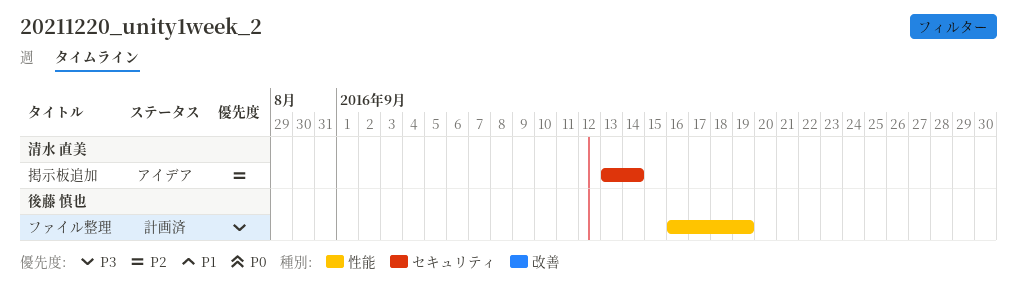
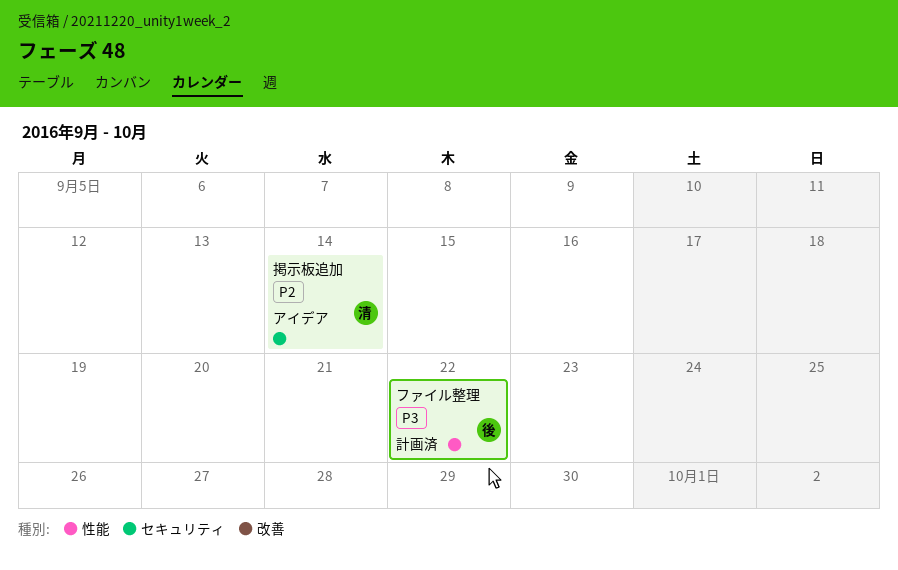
ファイル整理, due: Sep 19 -> Sep 22

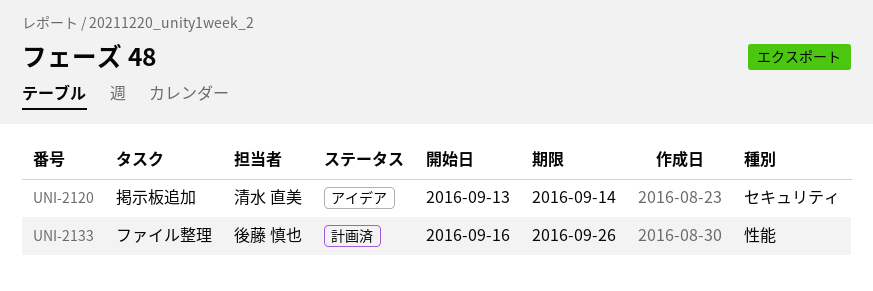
ファイル整理, due: Sep 22 -> Sep 26

